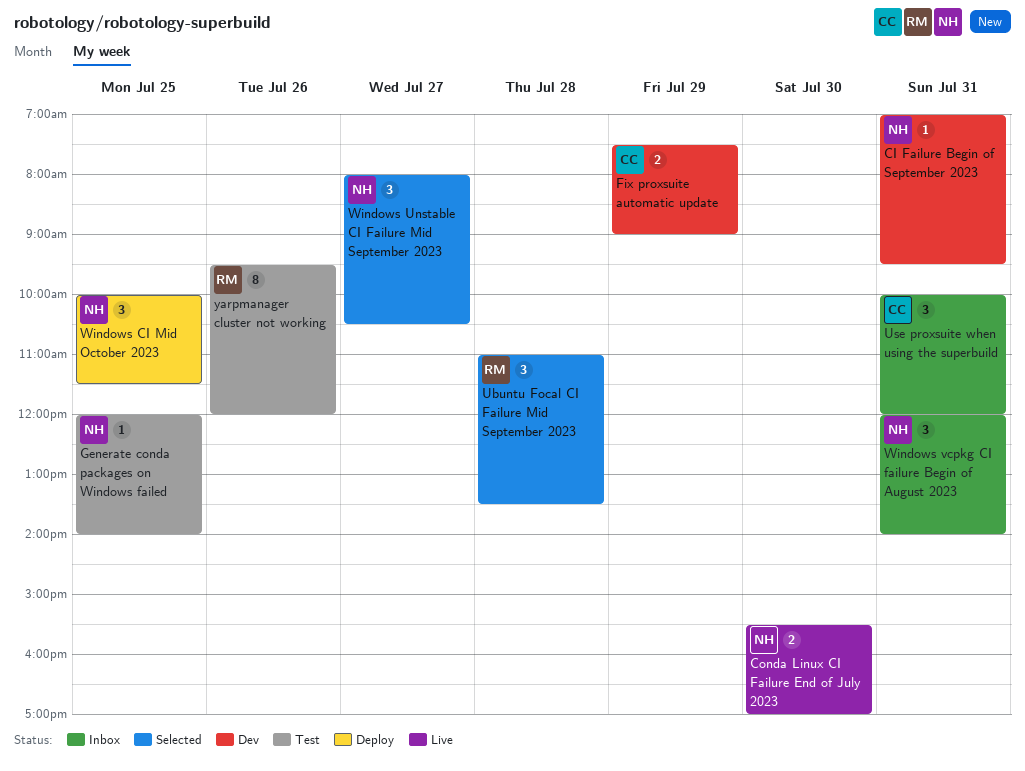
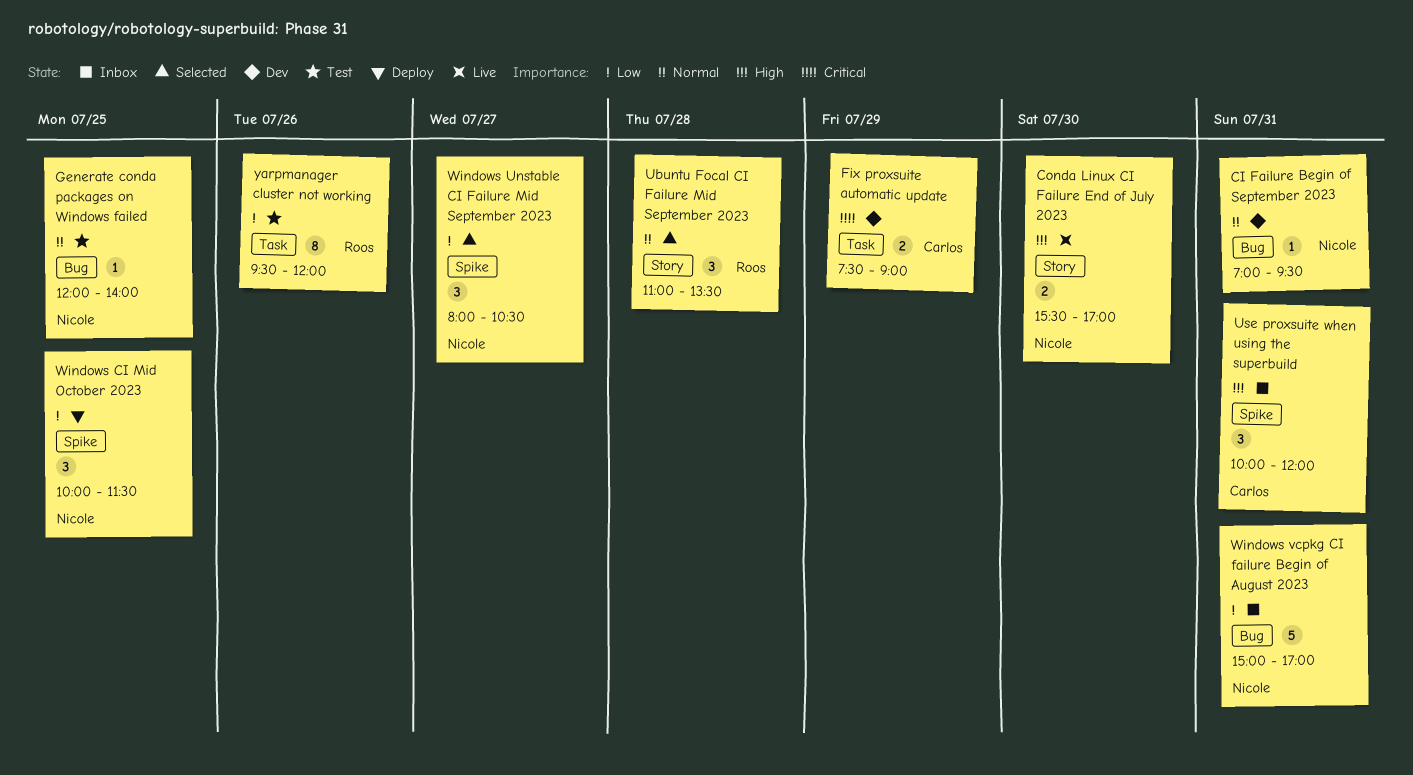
Windows vcpkg CI failure Begin of August 2023, estimate: 3 -> 5
Windows vcpkg CI failure Begin of August 2023, begins: 12:00 -> 15:00
Windows vcpkg CI failure Begin of August 2023, ends: 14:00 -> 17:00

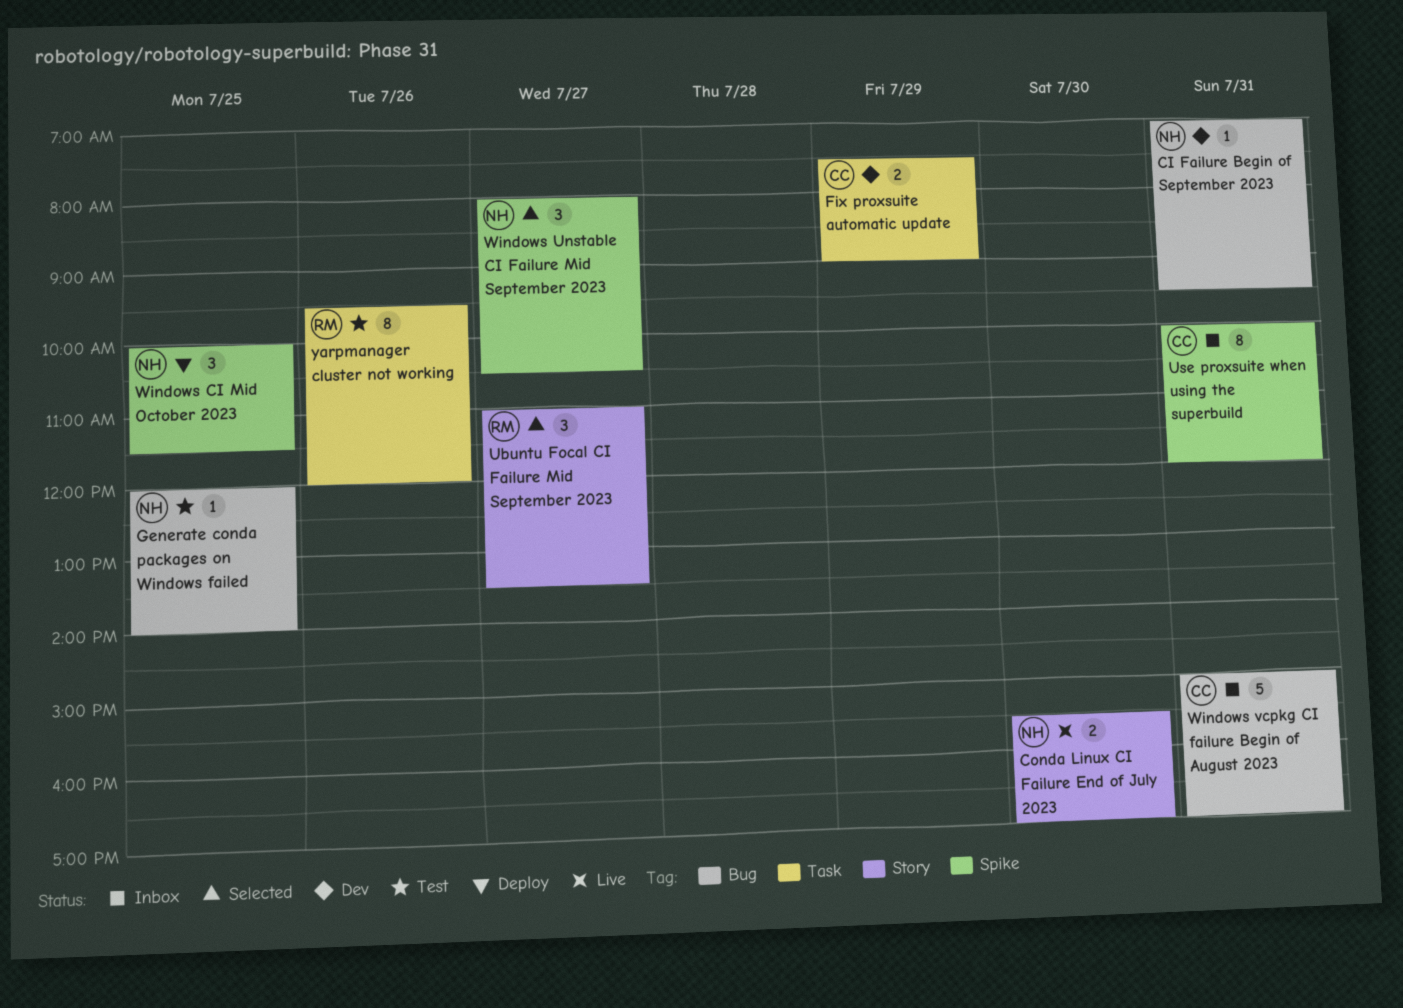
Ubuntu Focal CI Failure Mid September 2023, day: Jul 28 -> Jul 27
Use proxsuite when using the superbuild, estimate: 3 -> 8
Windows vcpkg CI failure Begin of August 2023, owner: Nicole -> Carlos

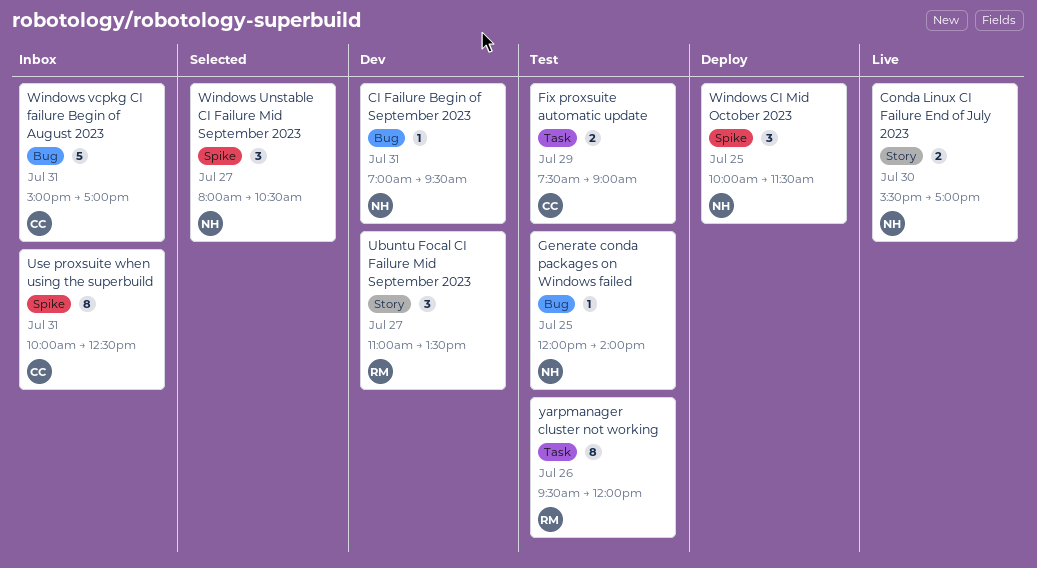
Fix proxsuite automatic update, status: Dev -> Test
Ubuntu Focal CI Failure Mid September 2023, status: Selected -> Dev
Use proxsuite when using the superbuild, ends: 12:00 -> 12:30

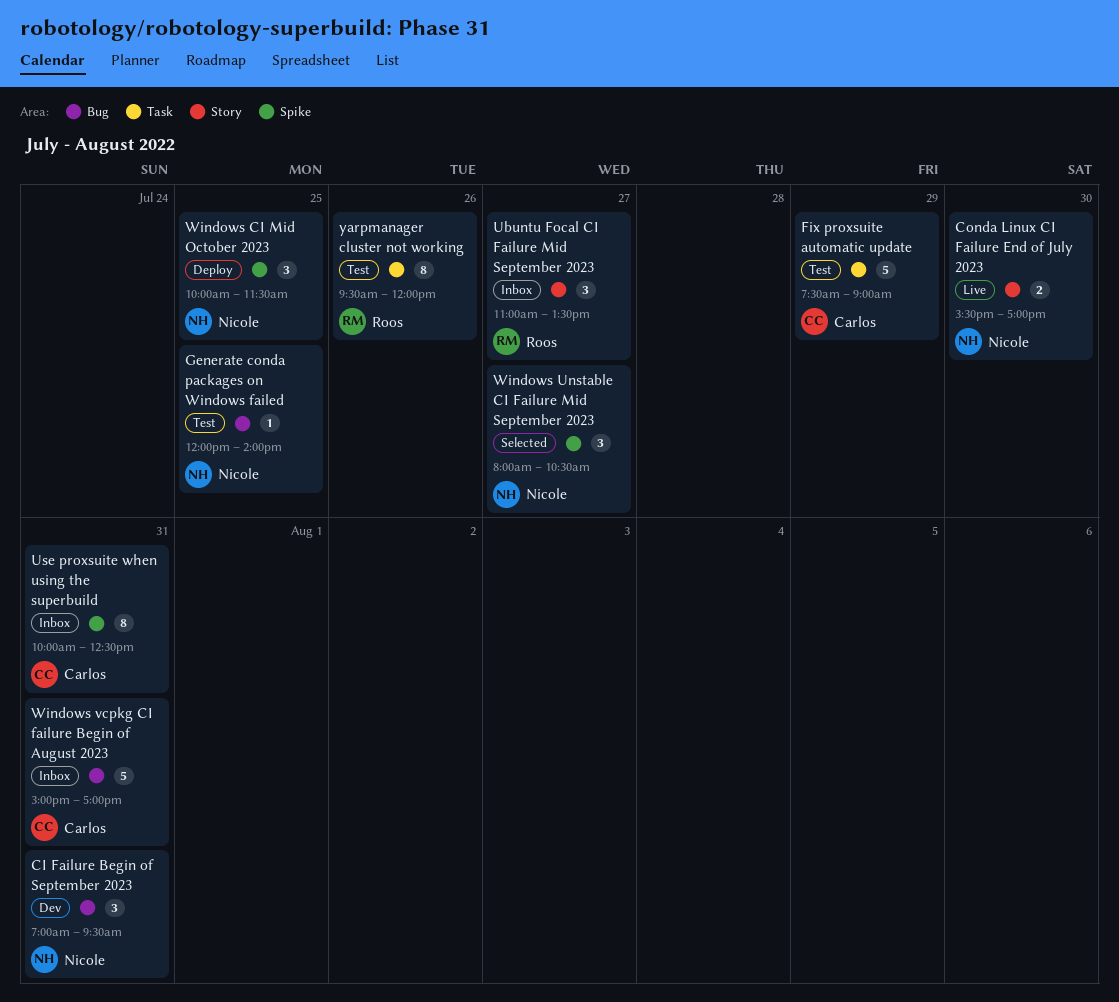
CI Failure Begin of September 2023, estimate: 1 -> 3
Fix proxsuite automatic update, estimate: 2 -> 5
Ubuntu Focal CI Failure Mid September 2023, status: Dev -> Inbox

